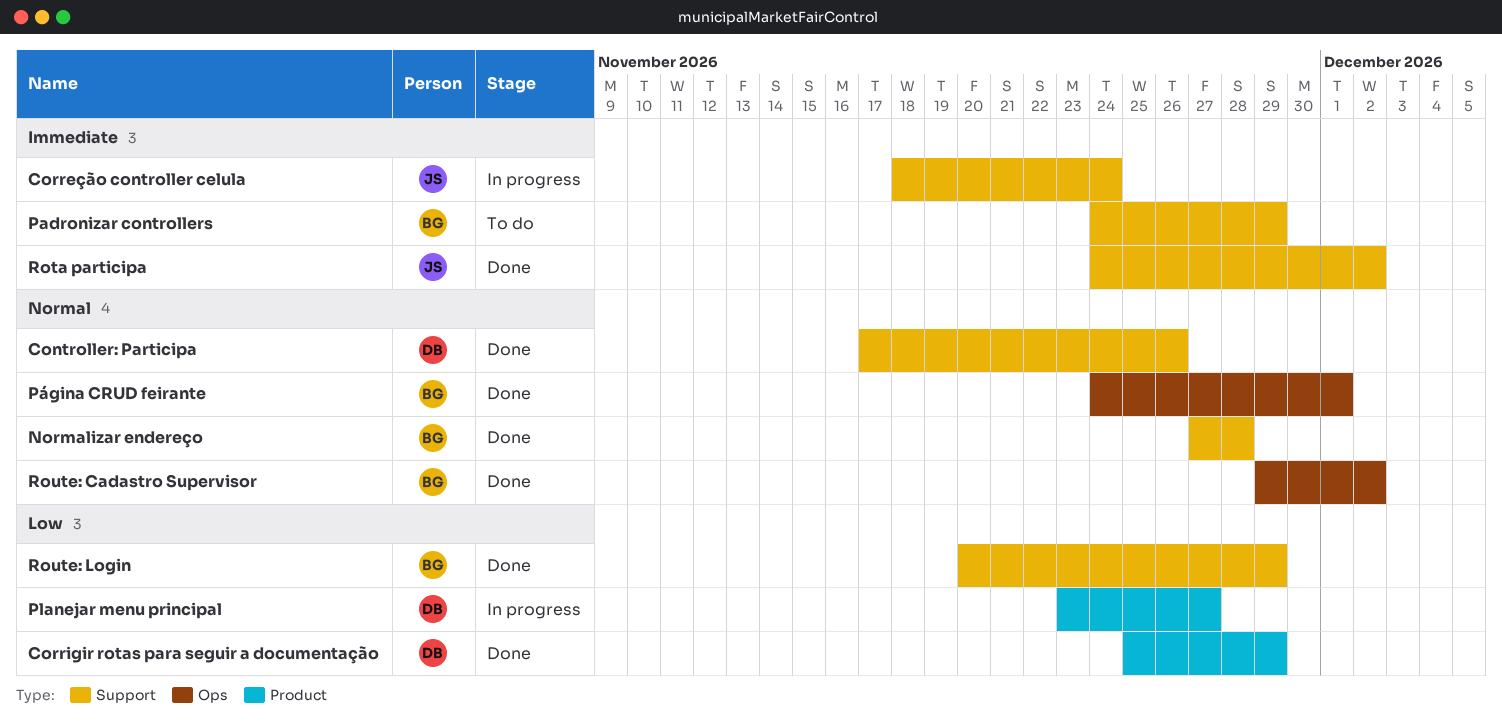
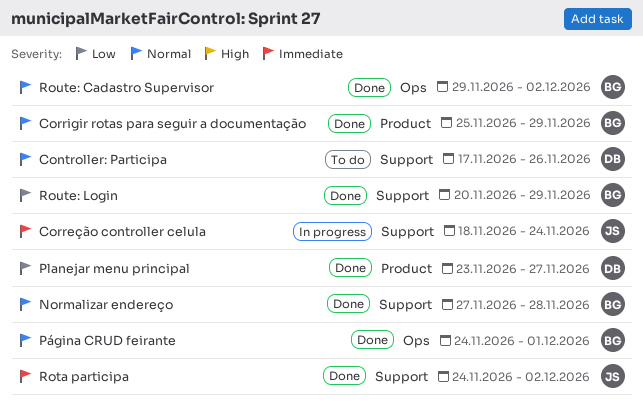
Controller: Participa, status: Done -> To do
Corrigir rotas para seguir a documentação, owner: DB -> BG
Corrigir rotas para seguir a documentação, priority: Low -> Normal
Padronizar controllers: present -> none
Planejar menu principal, status: In progress -> Done

